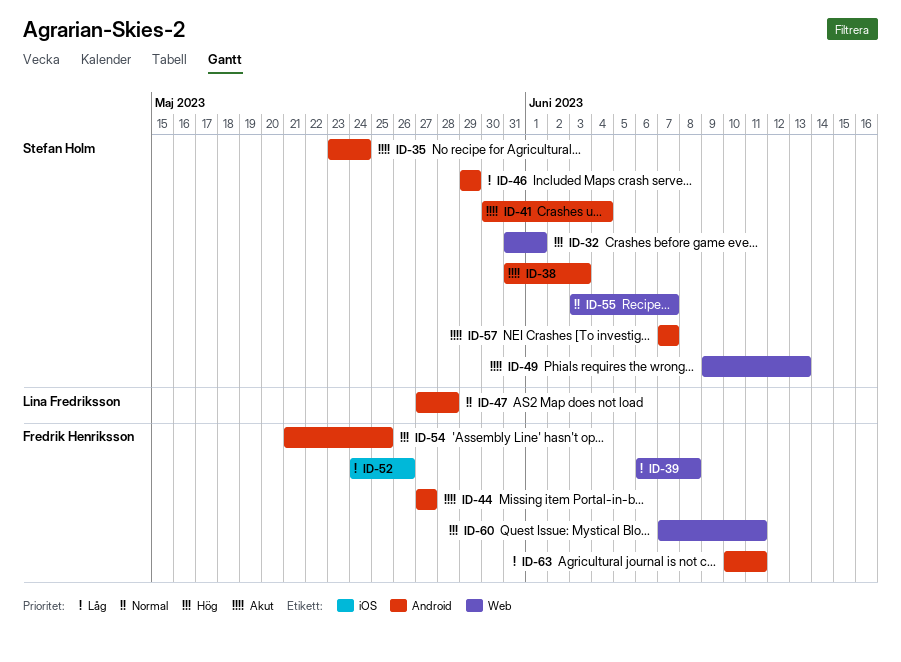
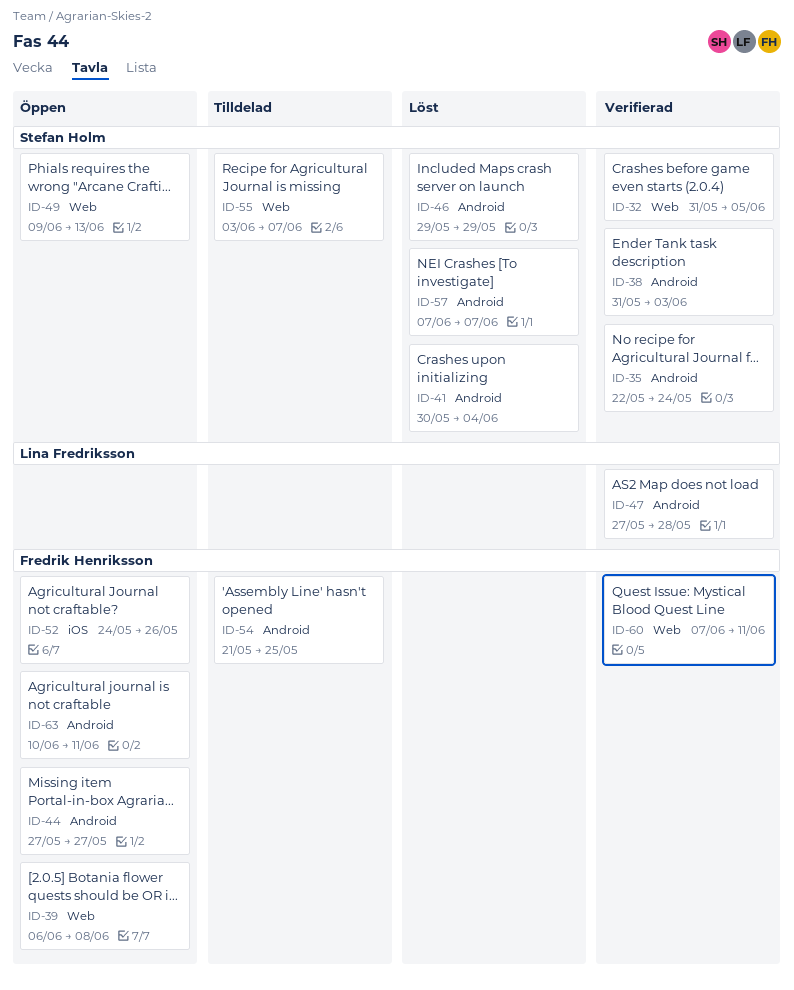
ID-32, due: Jun 1 -> Jun 5
ID-35, start: May 23 -> May 22

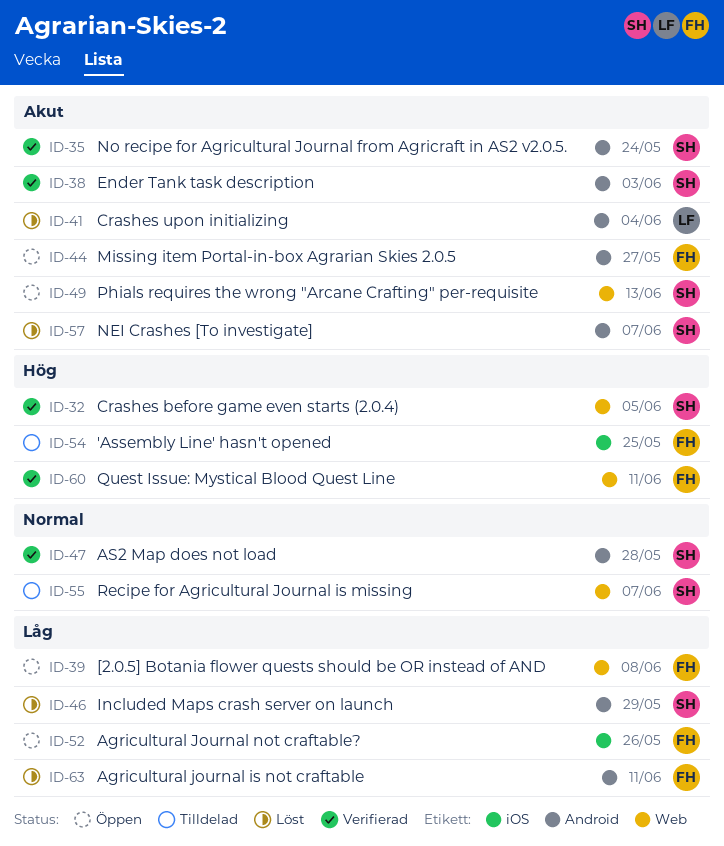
ID-41, owner: Stefan Holm -> Lina Fredriksson
ID-47, owner: Lina Fredriksson -> Stefan Holm
ID-54, label: Android -> iOS
ID-63, status: Öppen -> Löst

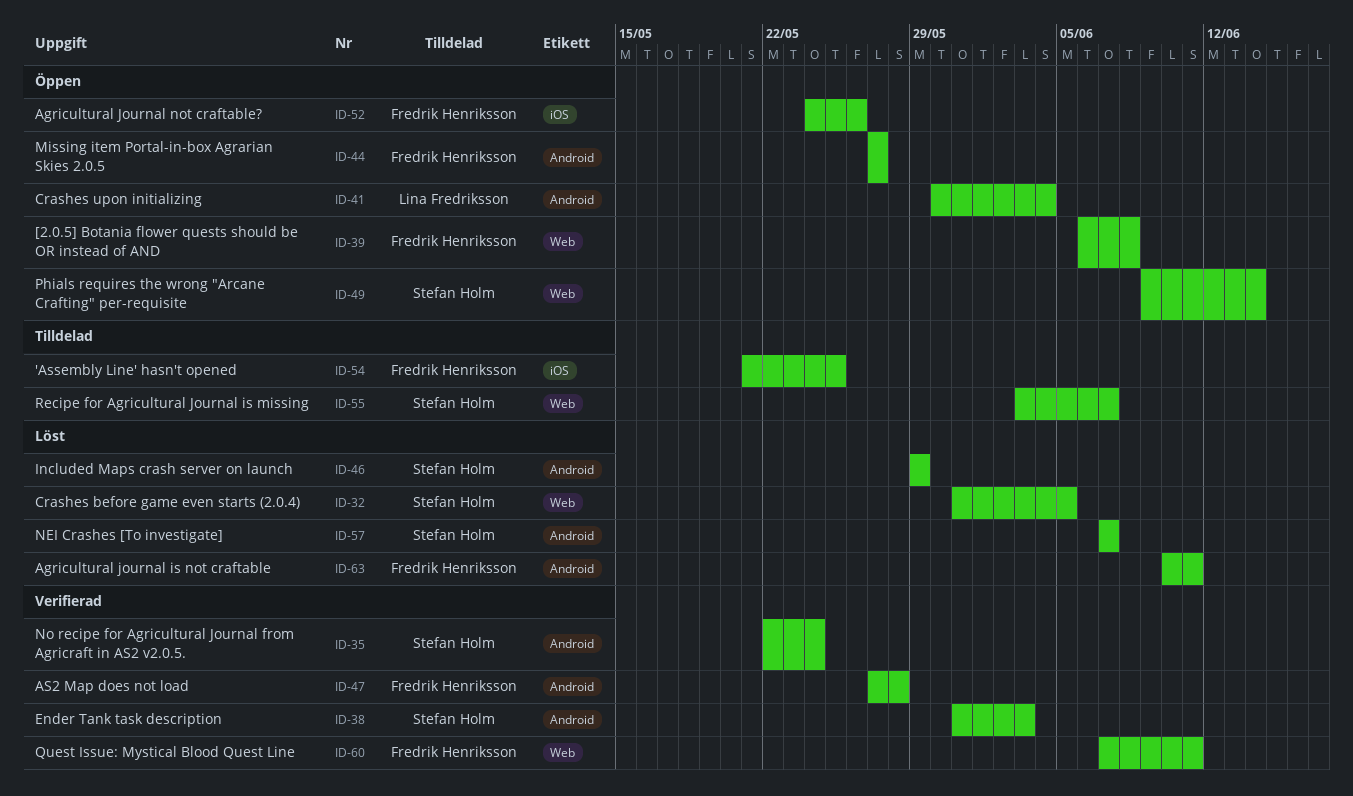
ID-32, status: Verifierad -> Löst
ID-41, status: Löst -> Öppen
ID-47, owner: Stefan Holm -> Fredrik Henriksson
ID-49, due: Jun 13 -> Jun 14

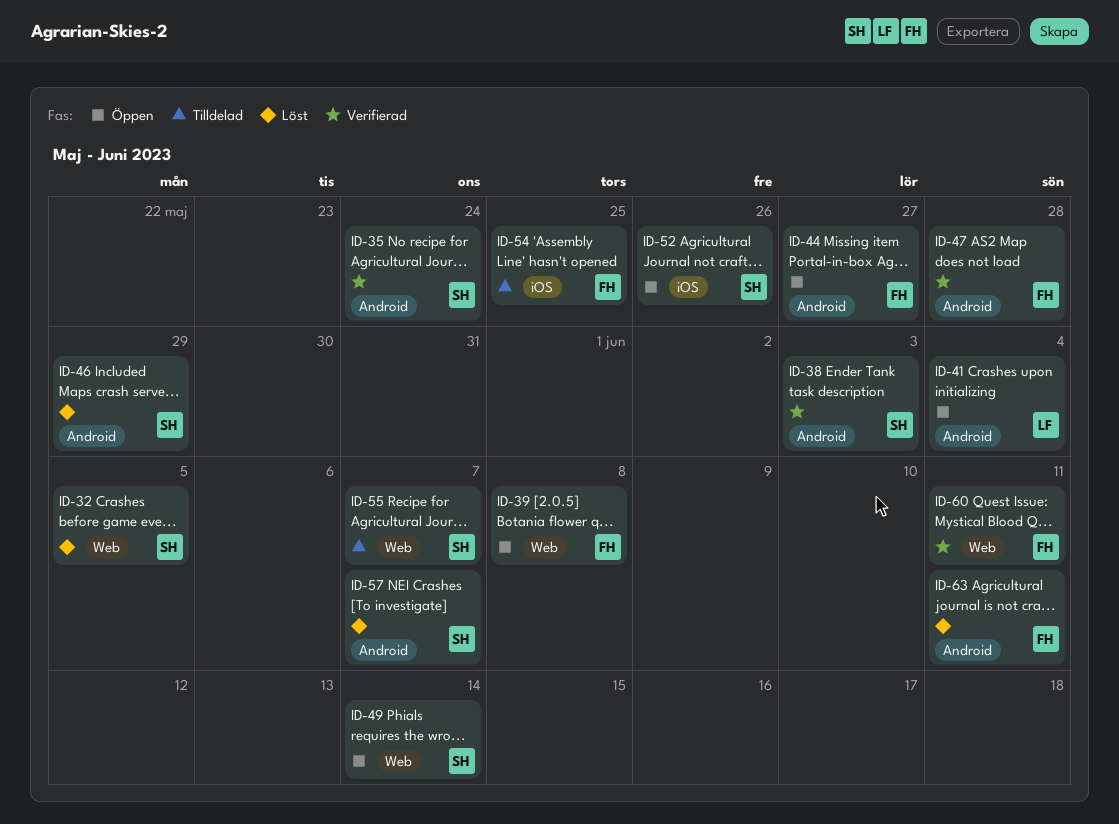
ID-52, owner: Fredrik Henriksson -> Stefan Holm

